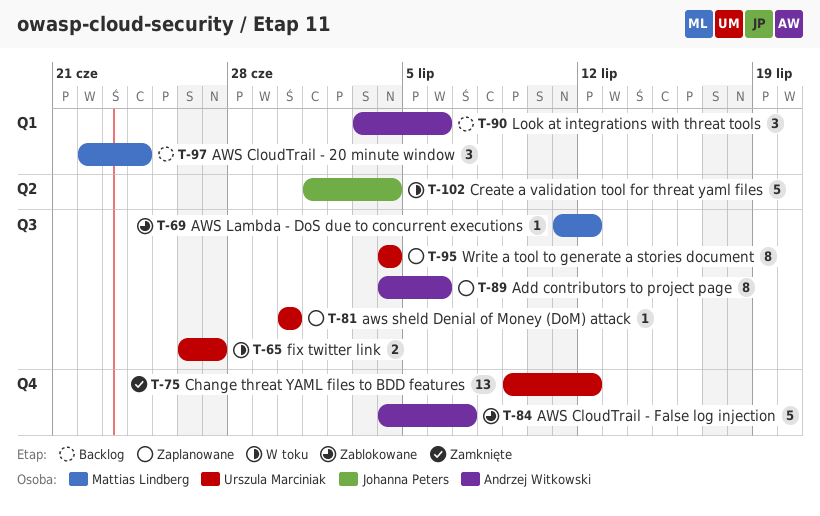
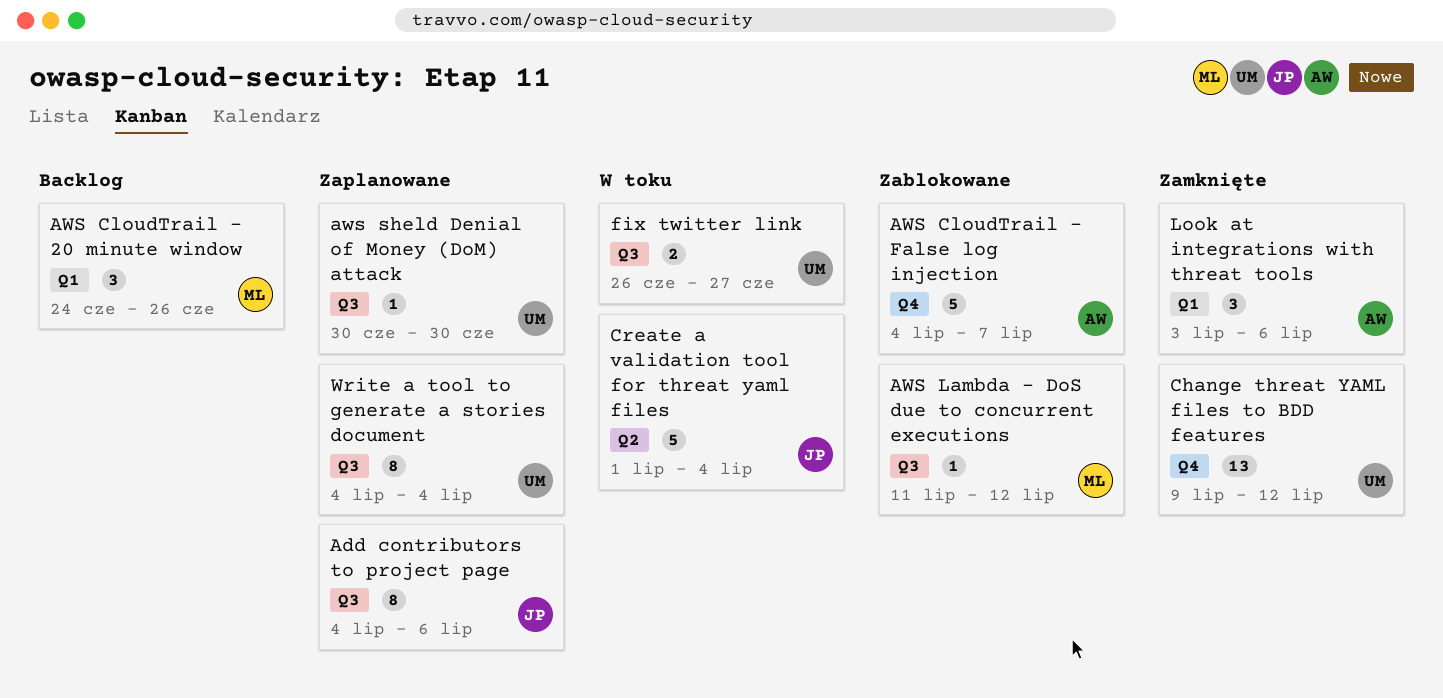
Add contributors to project page, owner: Andrzej Witkowski -> Johanna Peters
AWS CloudTrail - 20 minute window, start: Jun 22 -> Jun 24
AWS CloudTrail - 20 minute window, due: Jun 24 -> Jun 26
Look at integrations with threat tools, status: Backlog -> Zamknięte

